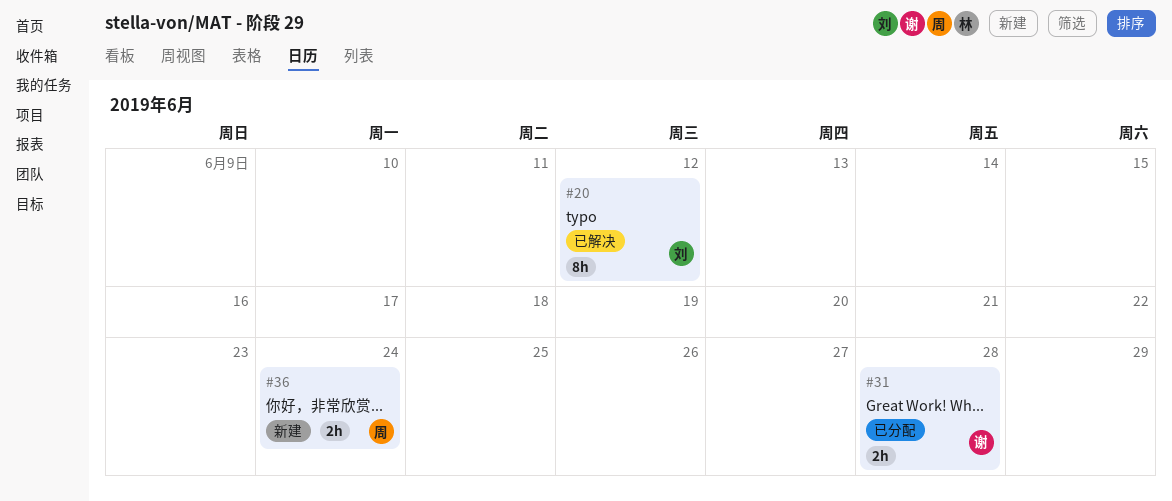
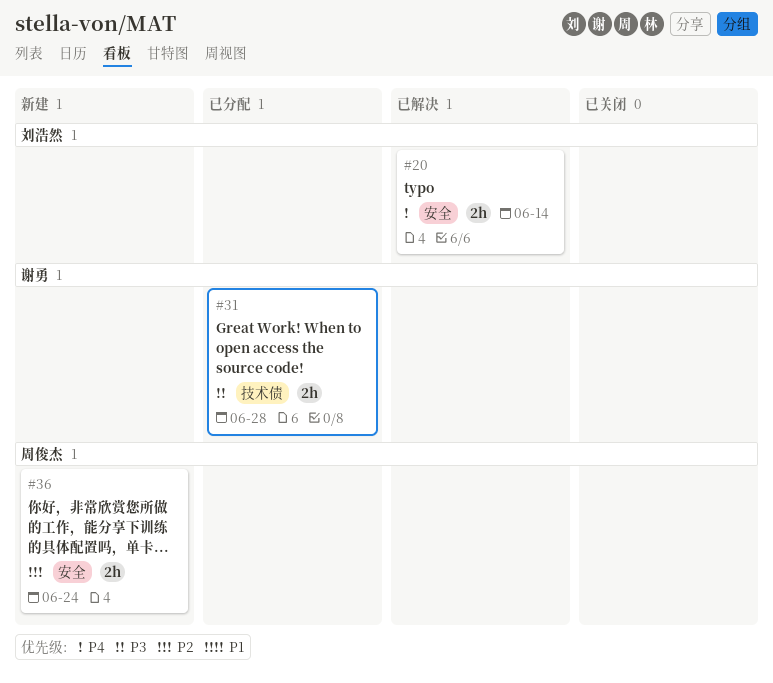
#20, estimate: 8h -> 2h
#20, due: Jun 12 -> Jun 14

